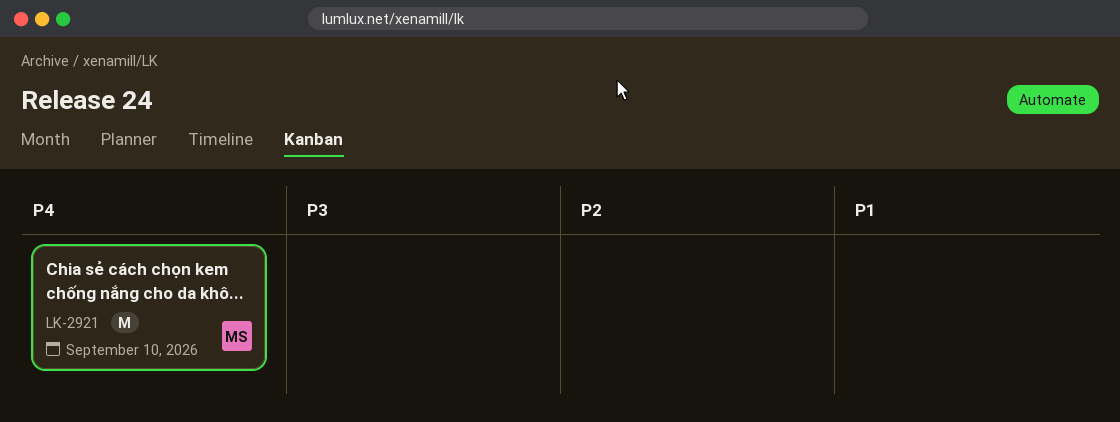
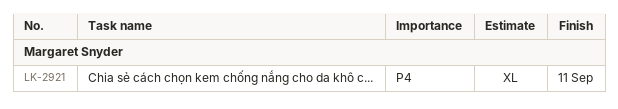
LK-2921, estimate: M -> XL
LK-2921, due: Sep 10 -> Sep 11

